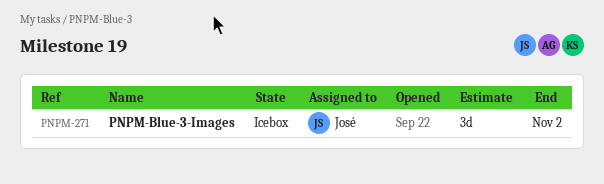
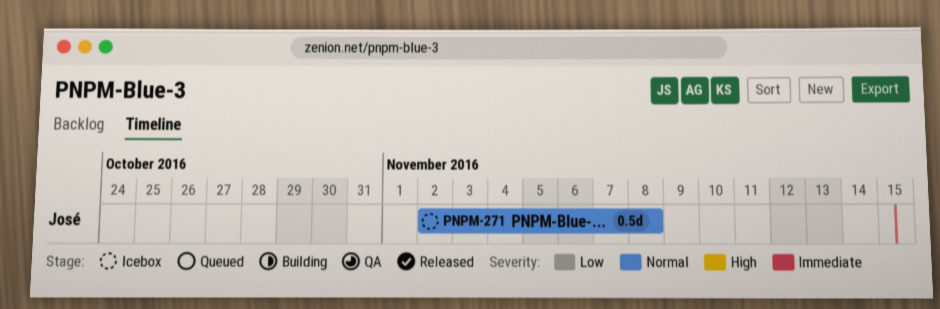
PNPM-271, estimate: 3d -> 0.5d
PNPM-271, due: Nov 2 -> Nov 8

